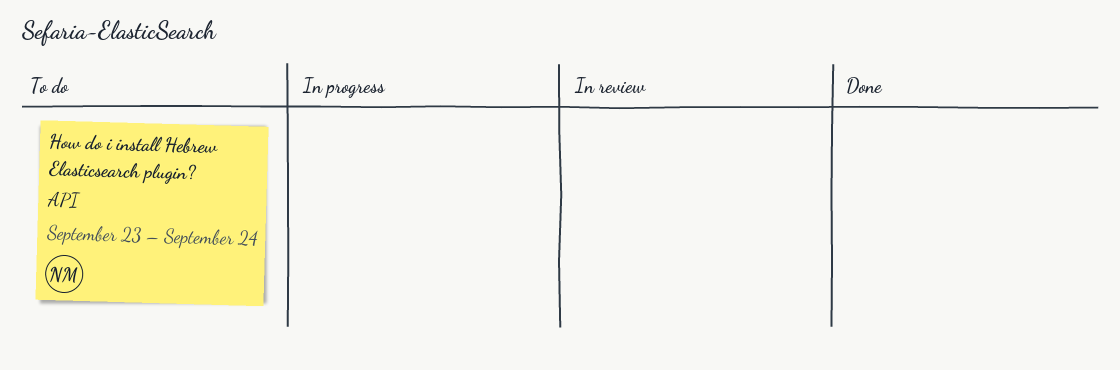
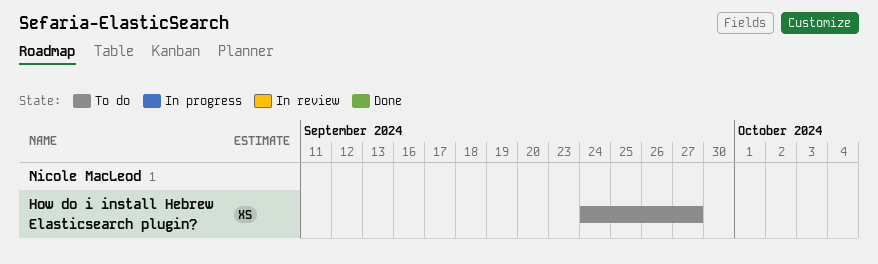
How do i install Hebrew Elasticsearch plugin?, start: Sep 23 -> Sep 24
How do i install Hebrew Elasticsearch plugin?, due: Sep 24 -> Sep 27

